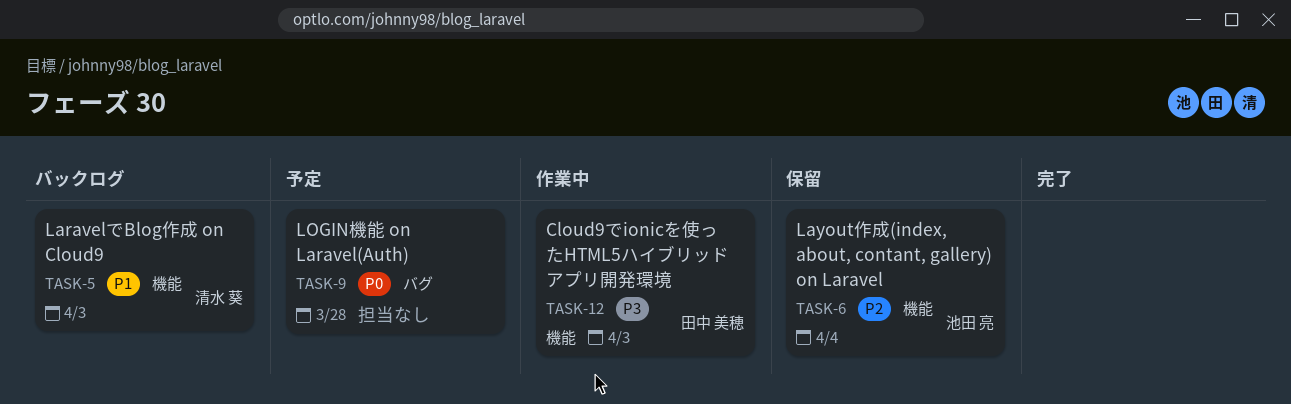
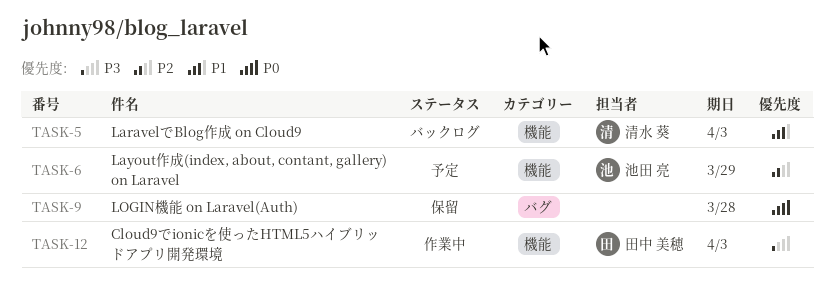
TASK-6, status: 保留 -> 予定
TASK-6, due: Apr 4 -> Mar 29
TASK-9, status: 予定 -> 保留

